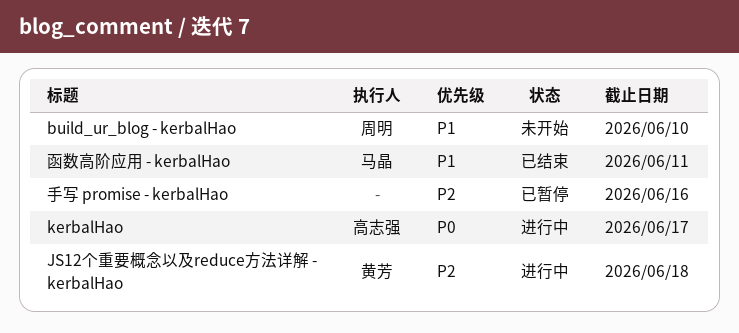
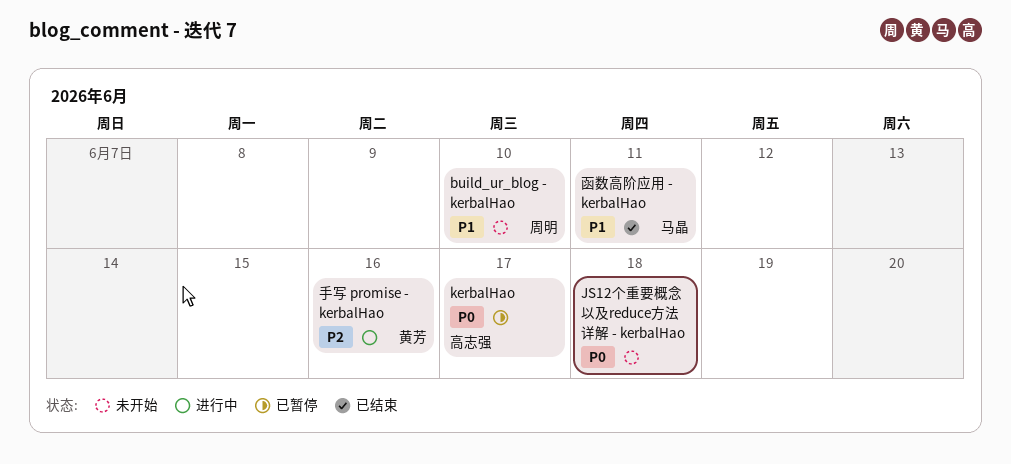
JS12个重要概念以及reduce方法详解 - kerbalHao, status: 进行中 -> 未开始
JS12个重要概念以及reduce方法详解 - kerbalHao, owner: 黄芳 -> none
JS12个重要概念以及reduce方法详解 - kerbalHao, priority: P2 -> P0
kerbalHao, status: 进行中 -> 已暂停
手写 promise - kerbalHao, status: 已暂停 -> 进行中
手写 promise - kerbalHao, owner: none -> 黄芳

